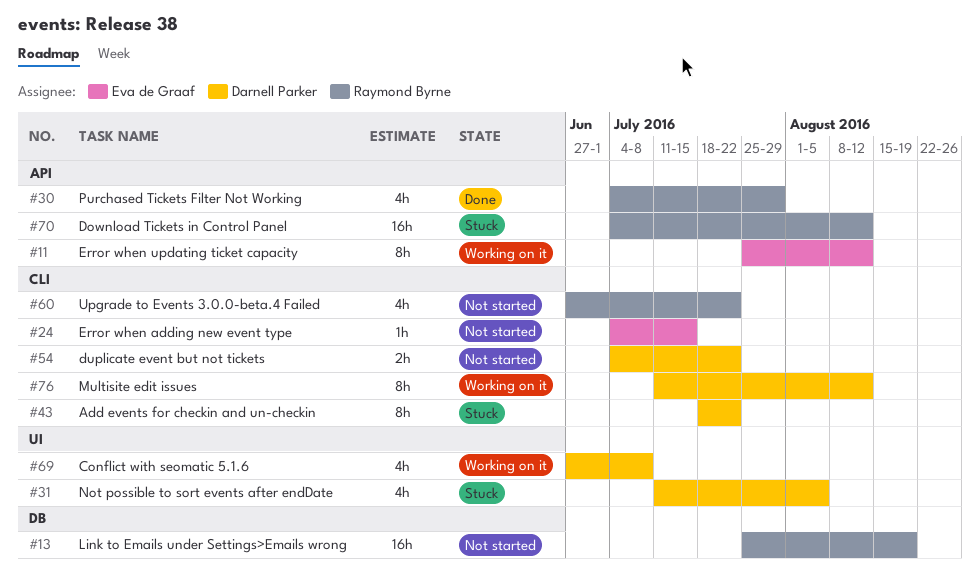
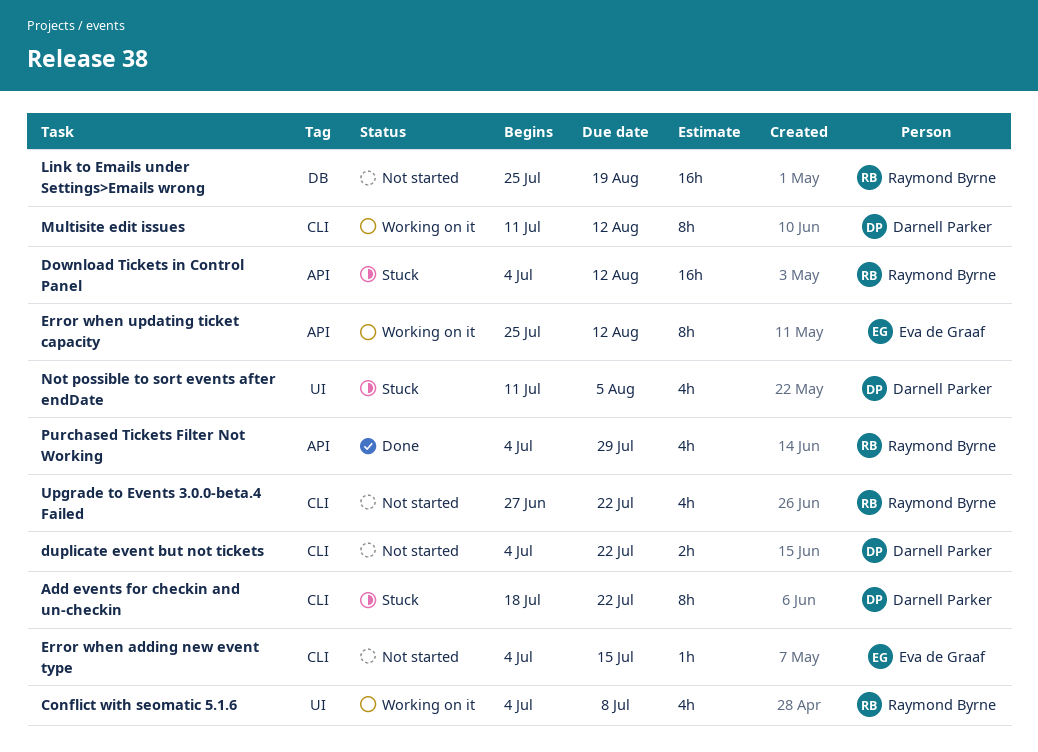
Conflict with seomatic 5.1.6, owner: Darnell Parker -> Raymond Byrne
Conflict with seomatic 5.1.6, start: Jun 27 -> Jul 4

